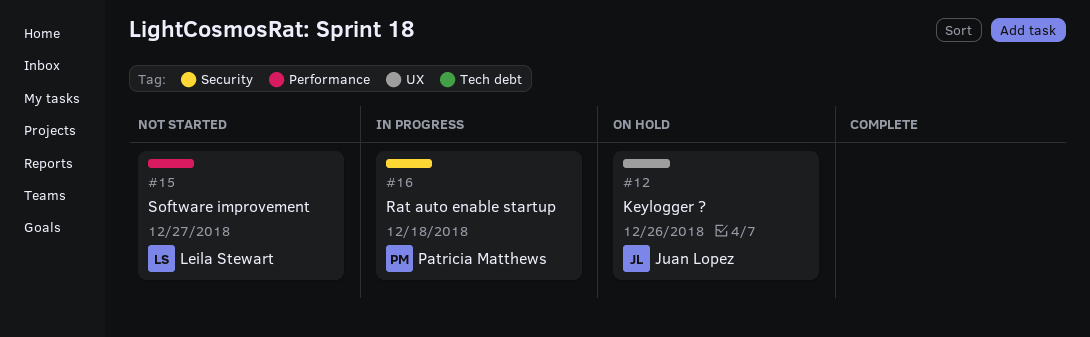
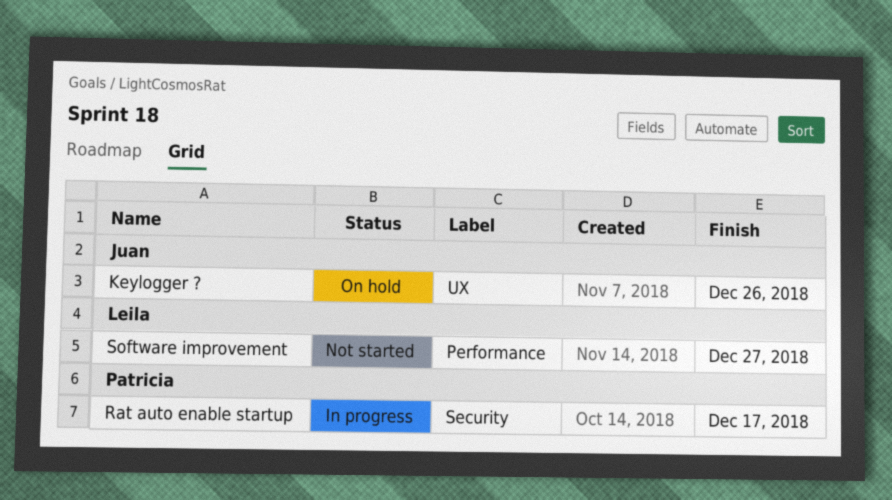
Rat auto enable startup, due: Dec 18 -> Dec 17

